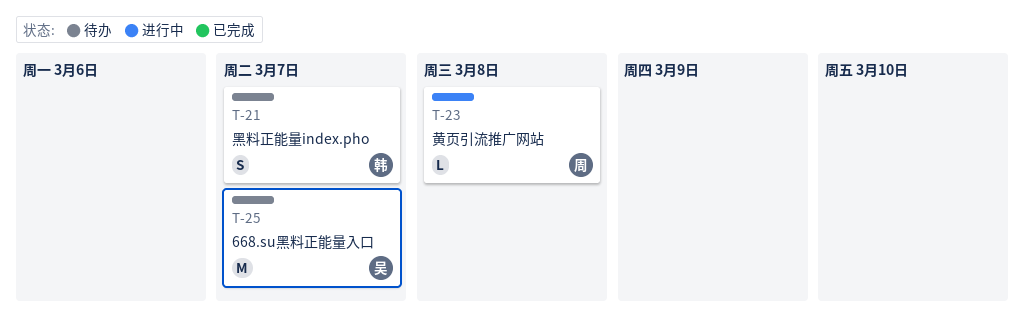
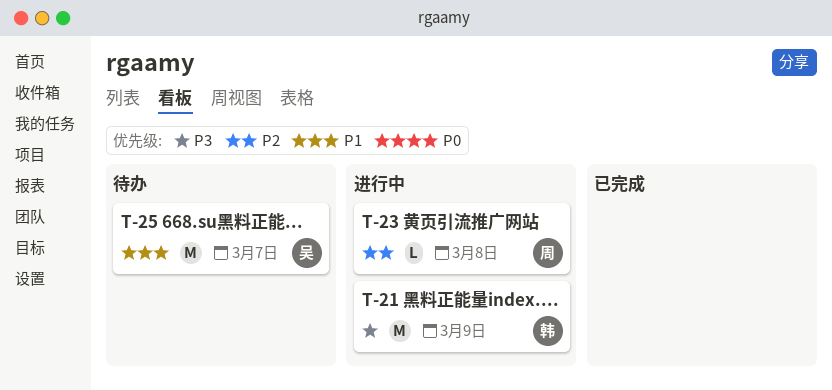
T-21, status: 待办 -> 进行中
T-21, estimate: S -> M
T-21, due: Mar 7 -> Mar 9

